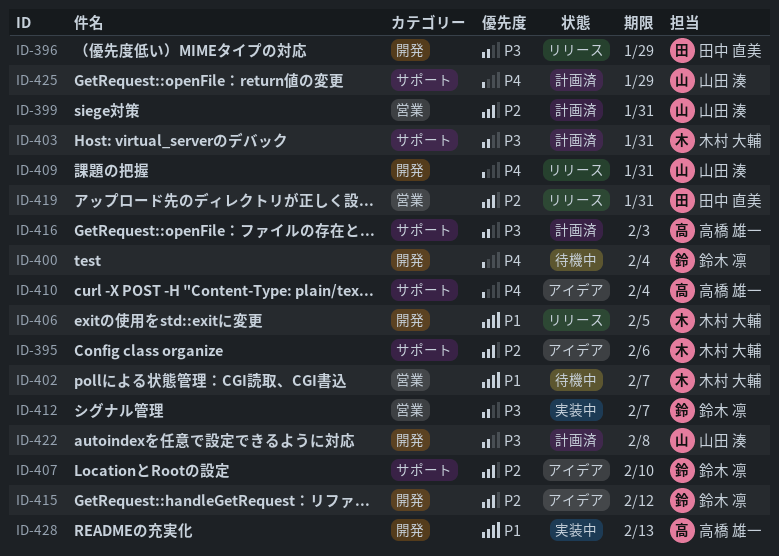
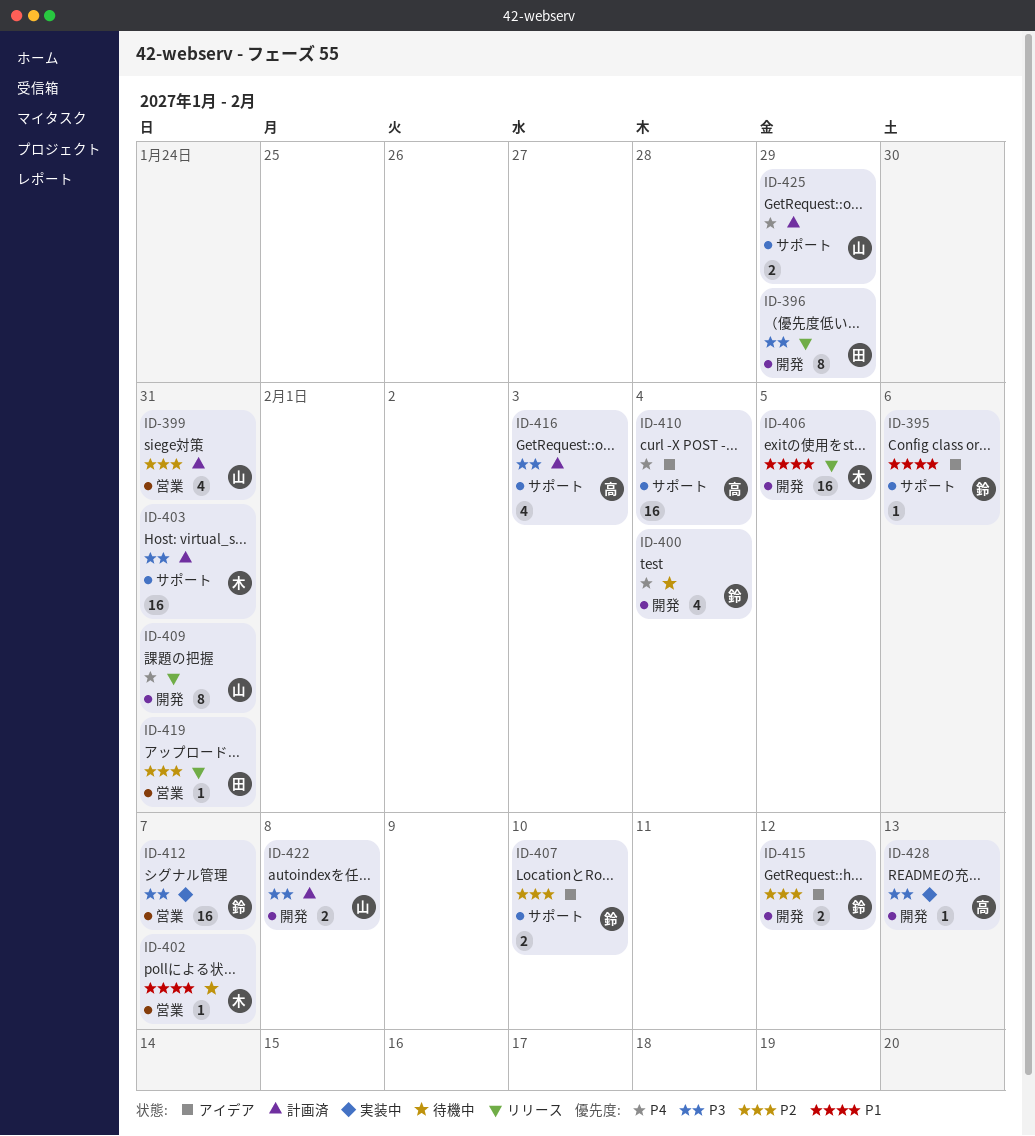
ID-395, owner: 木村 大輔 -> 鈴木 凛
ID-395, priority: P2 -> P1
ID-428, priority: P1 -> P3

